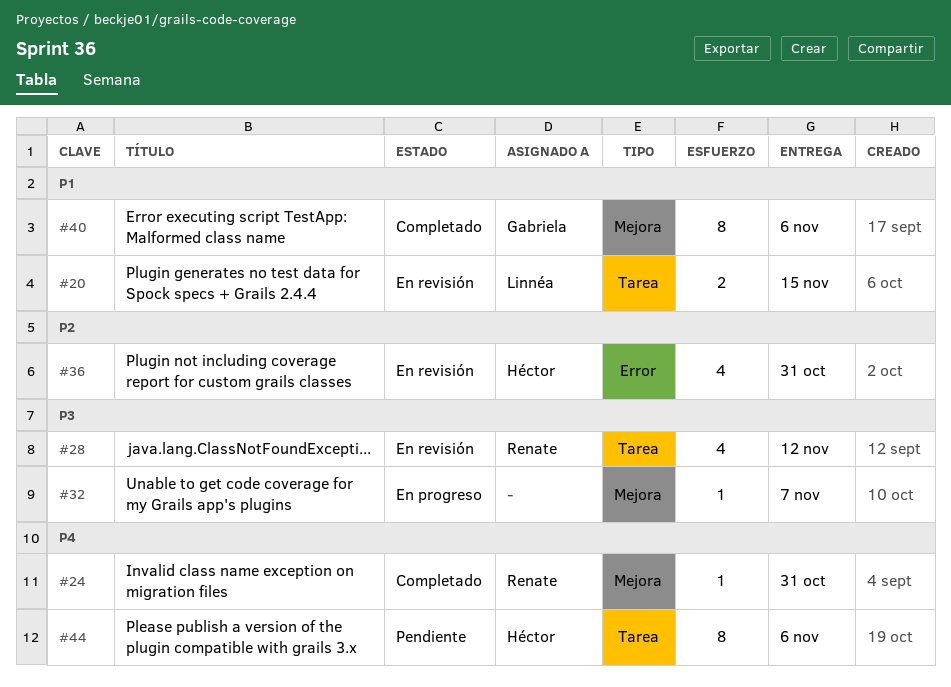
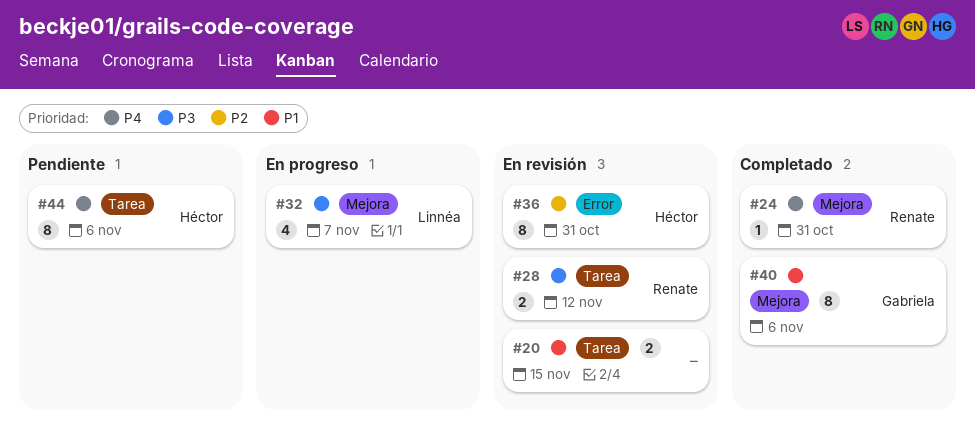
#20, owner: Linnéa -> none
#28, estimate: 4 -> 2
#32, owner: none -> Linnéa
#32, estimate: 1 -> 4
#36, estimate: 4 -> 8

